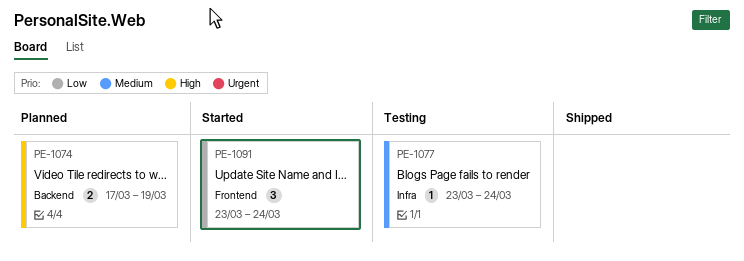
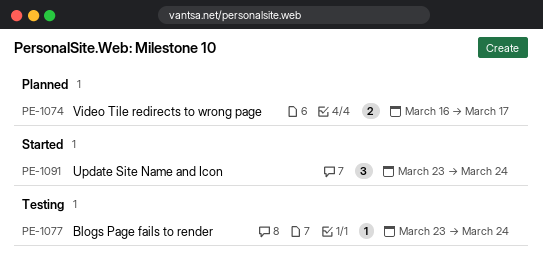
PE-1074, start: Mar 17 -> Mar 16
PE-1074, due: Mar 19 -> Mar 17

